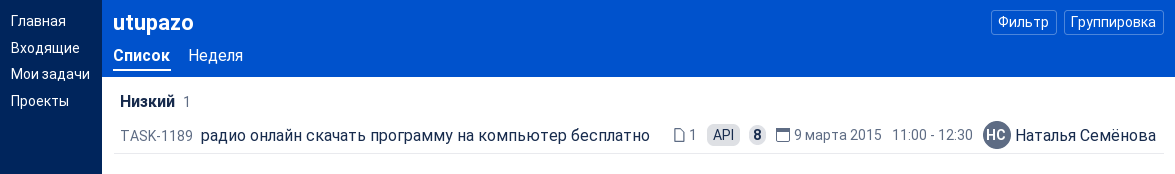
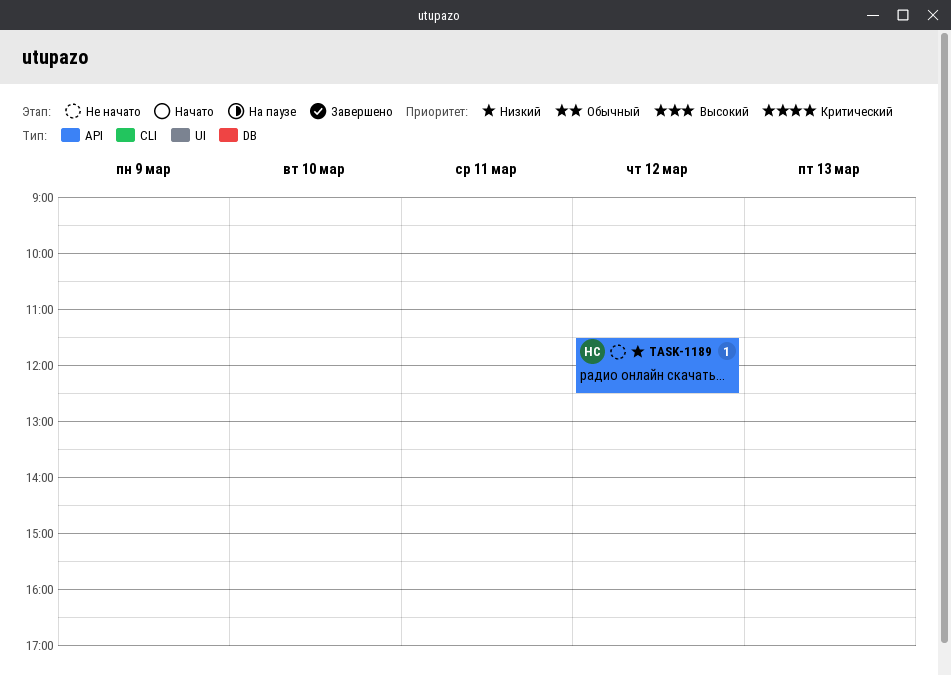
TASK-1189, estimate: 8 -> 1
TASK-1189, day: Mar 9 -> Mar 12
TASK-1189, begins: 11:00 -> 11:30

